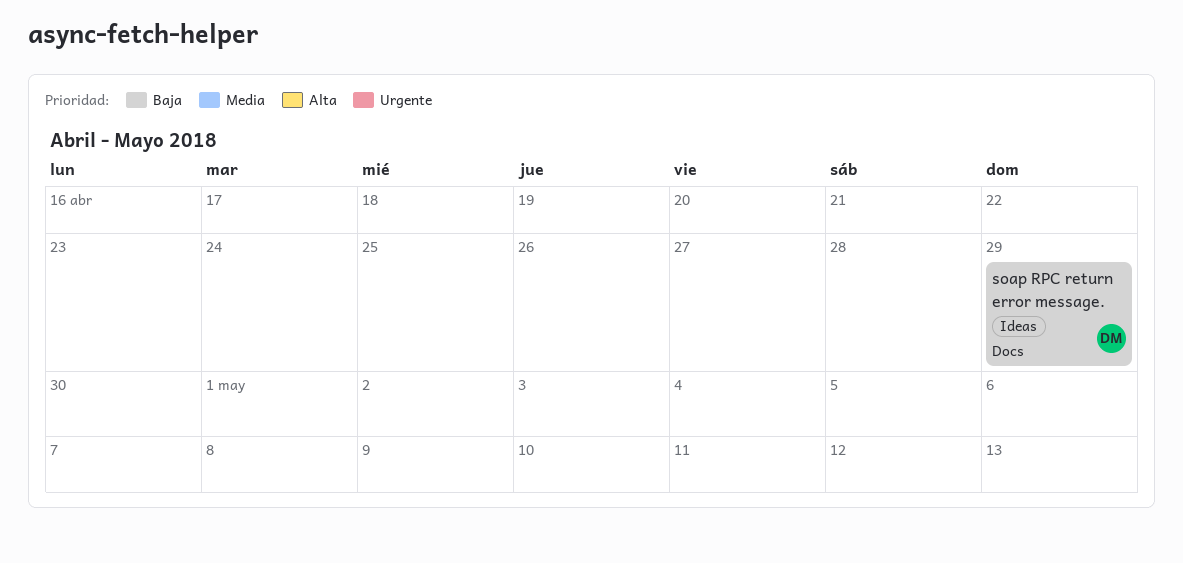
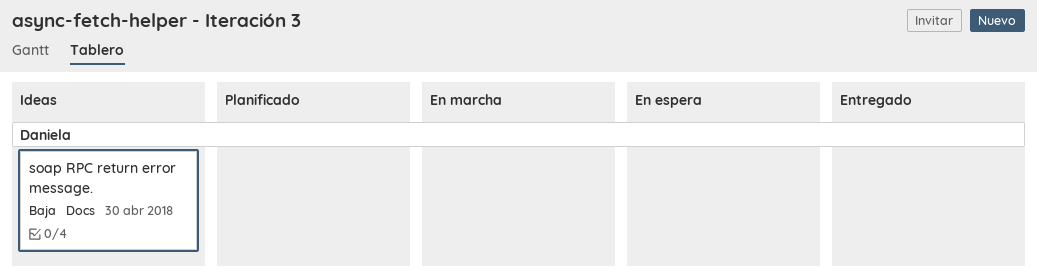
soap RPC return error message., due: Apr 29 -> Apr 30

